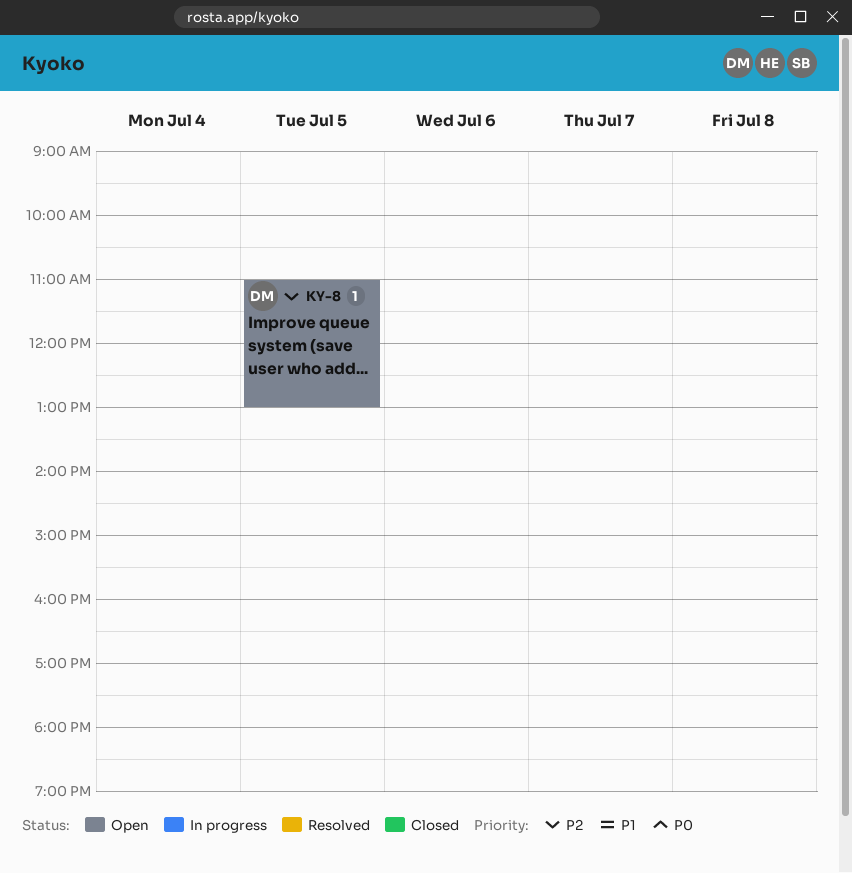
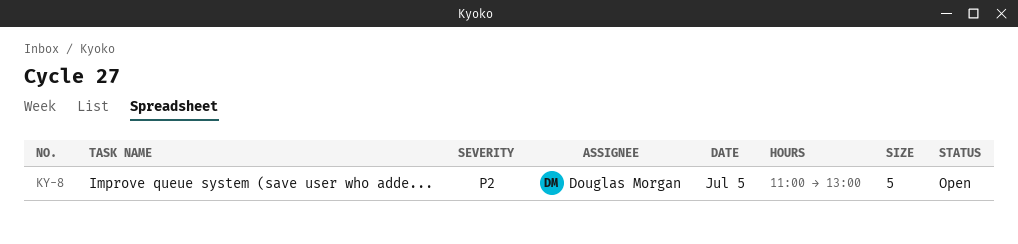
KY-8, estimate: 1 -> 5

